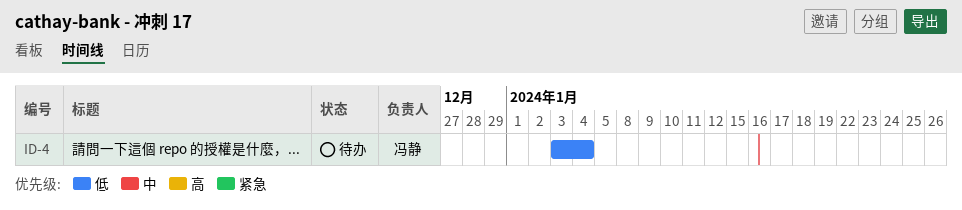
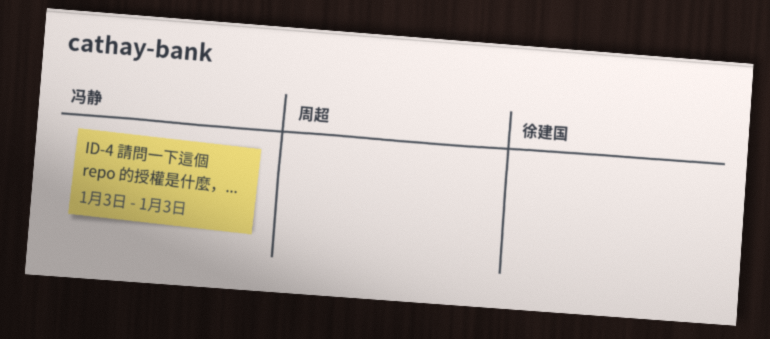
ID-4, due: Jan 4 -> Jan 3

